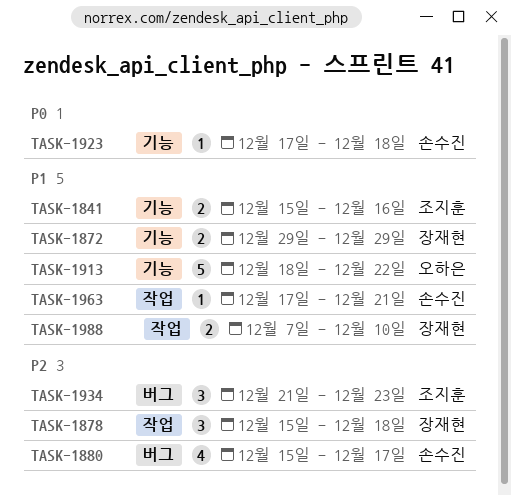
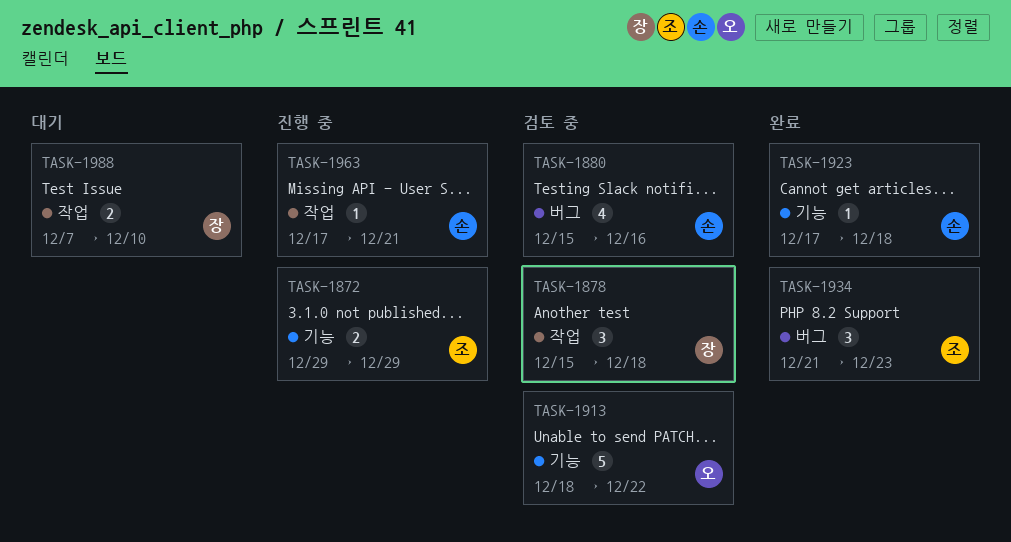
TASK-1841: present -> none
TASK-1872, owner: 장재현 -> 조지훈
TASK-1880, due: Dec 17 -> Dec 16

